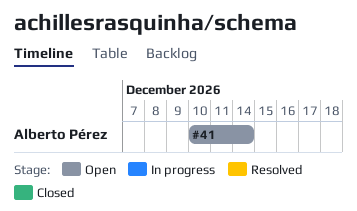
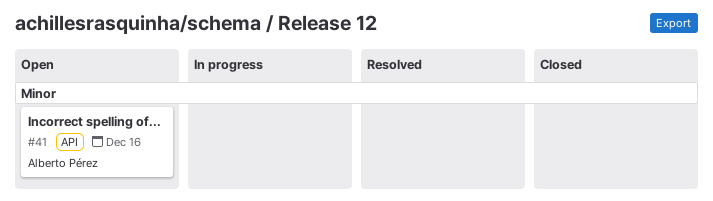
#41, due: Dec 14 -> Dec 16

